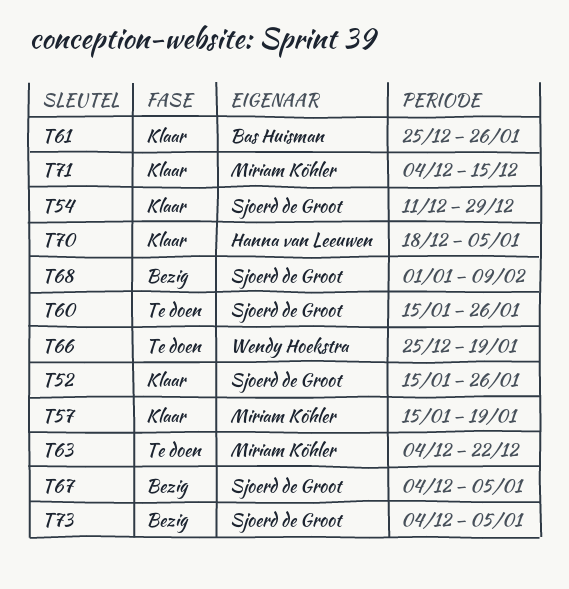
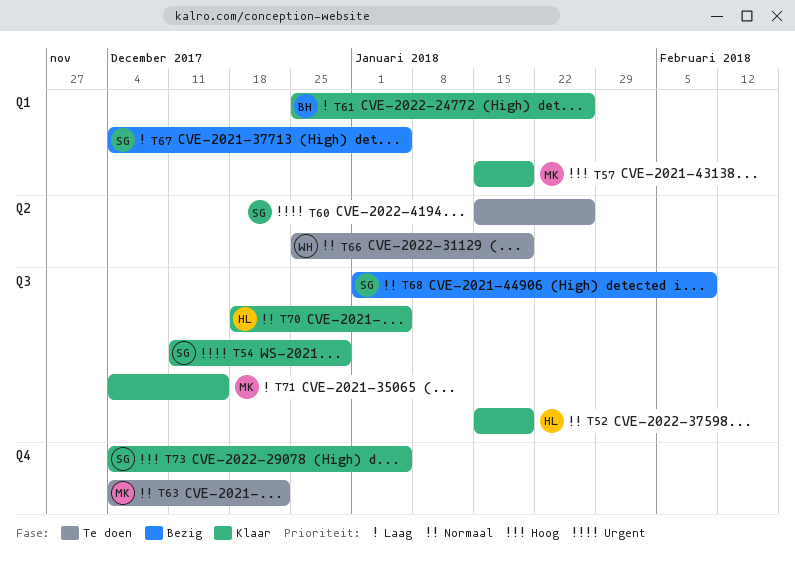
T52, owner: Sjoerd de Groot -> Hanna van Leeuwen
T52, due: Jan 26 -> Jan 19
T73, status: Bezig -> Klaar

